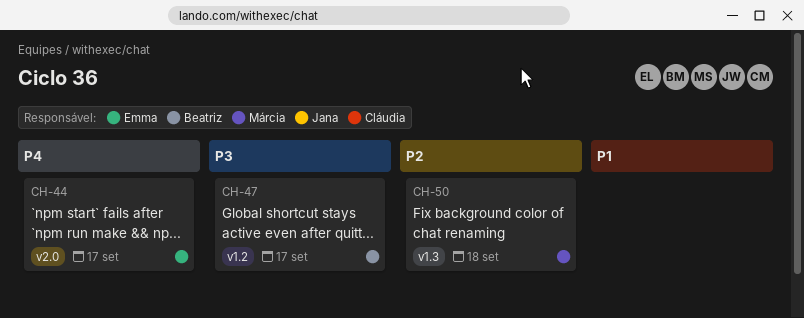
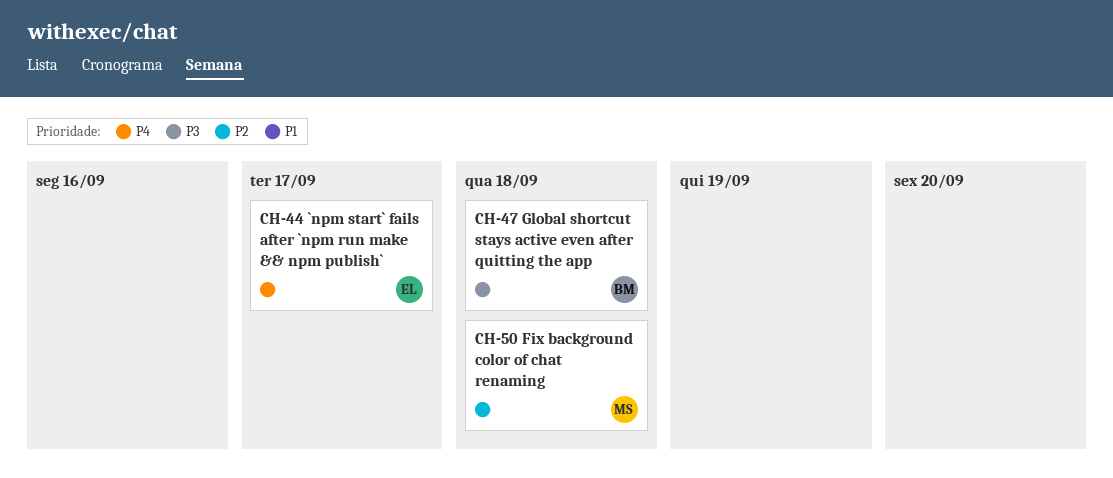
CH-47, due: Sep 17 -> Sep 18

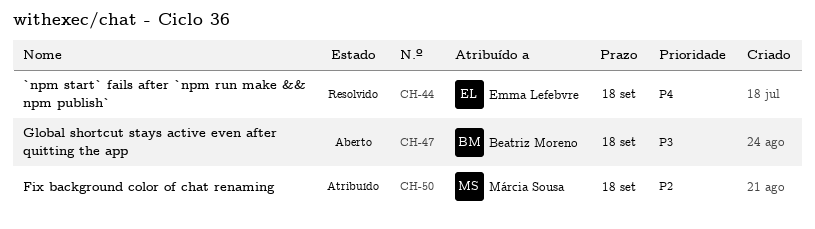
CH-44, due: Sep 17 -> Sep 18

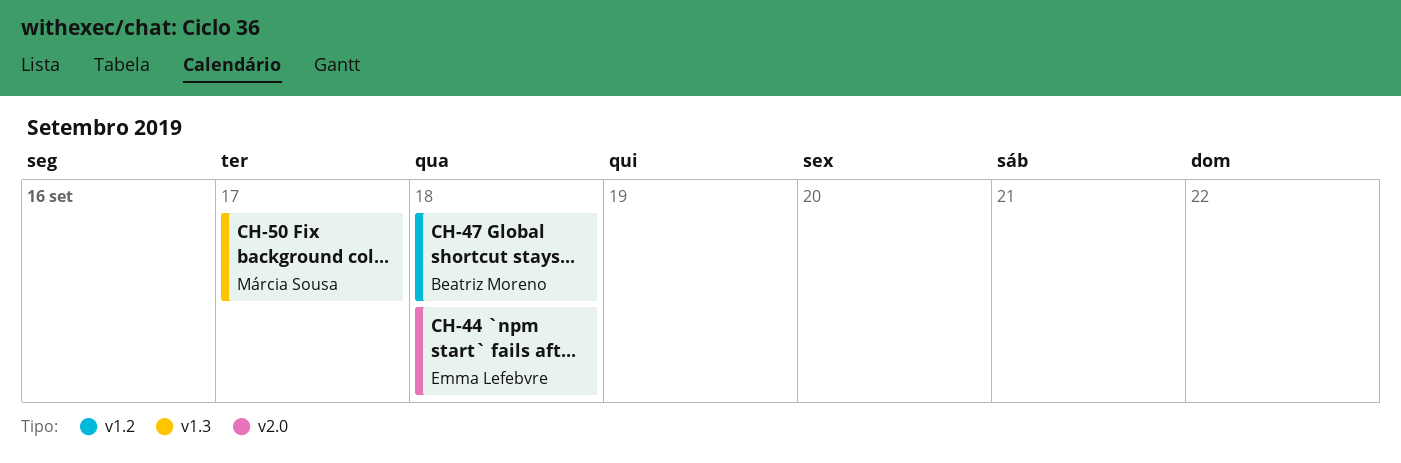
CH-50, due: Sep 18 -> Sep 17

